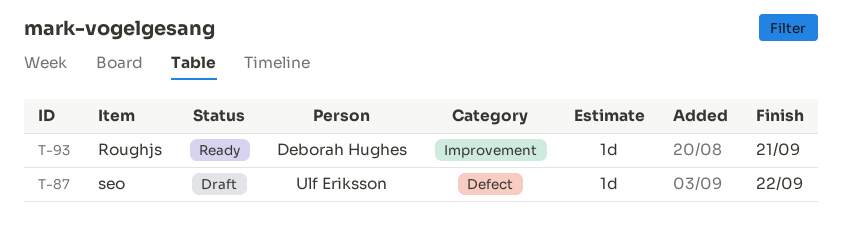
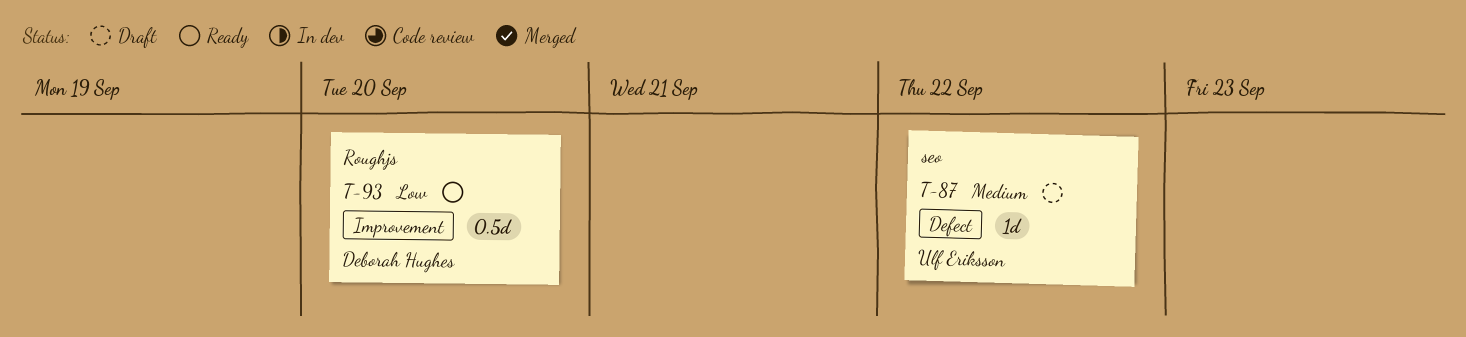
T-93, estimate: 1d -> 0.5d
T-93, due: Sep 21 -> Sep 20

